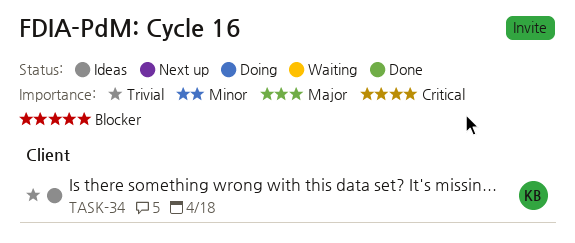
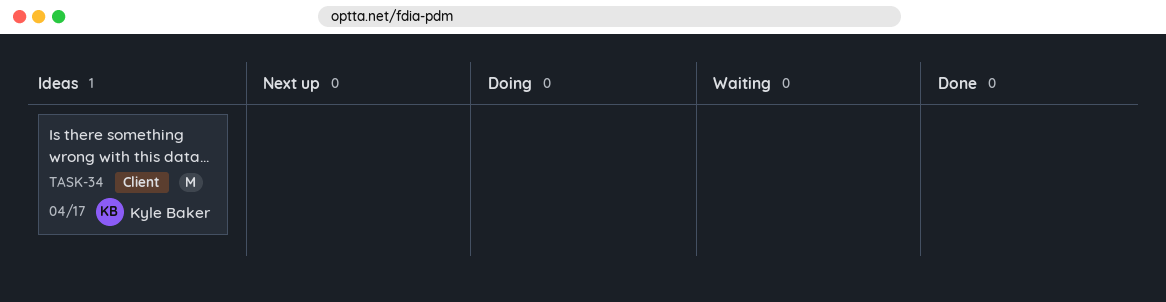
TASK-34, due: Apr 18 -> Apr 17

